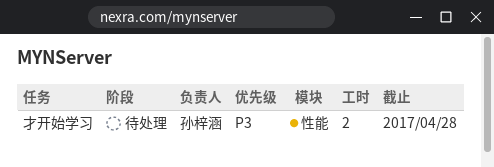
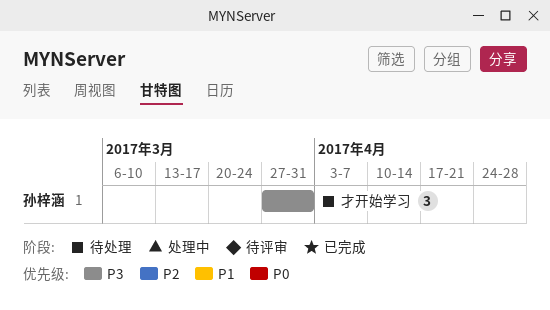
才开始学习, estimate: 2 -> 3
才开始学习, due: Apr 28 -> Mar 31

